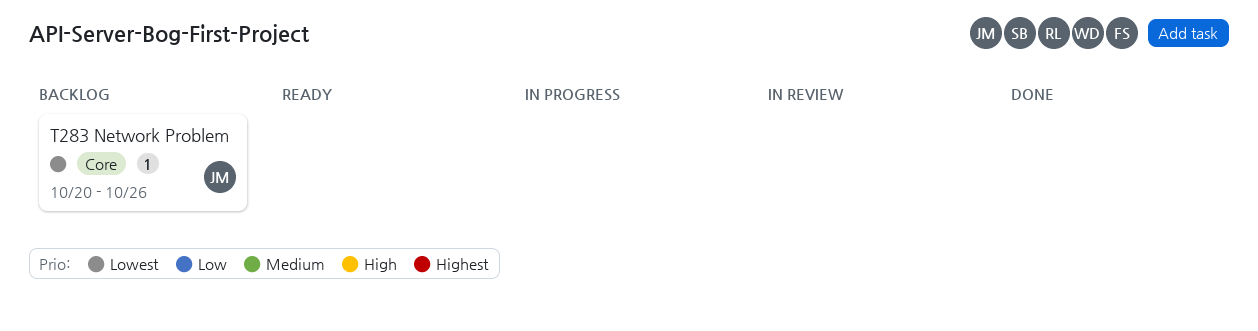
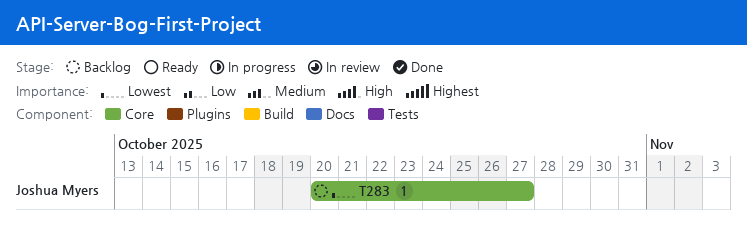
T283, due: Oct 26 -> Oct 27

